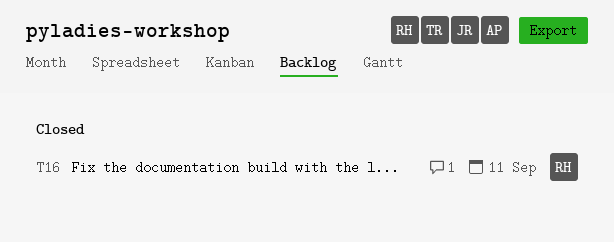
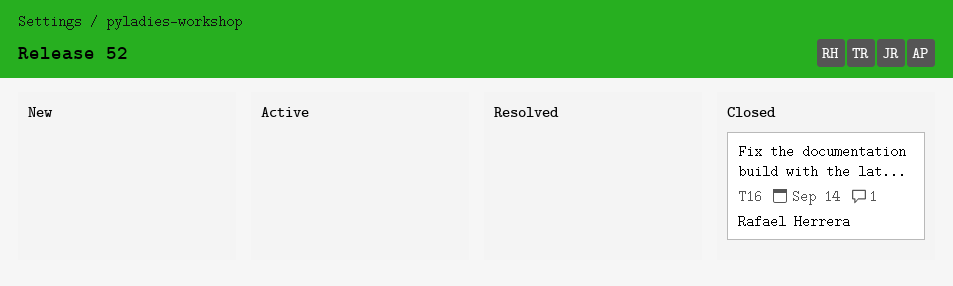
T16, due: Sep 11 -> Sep 14

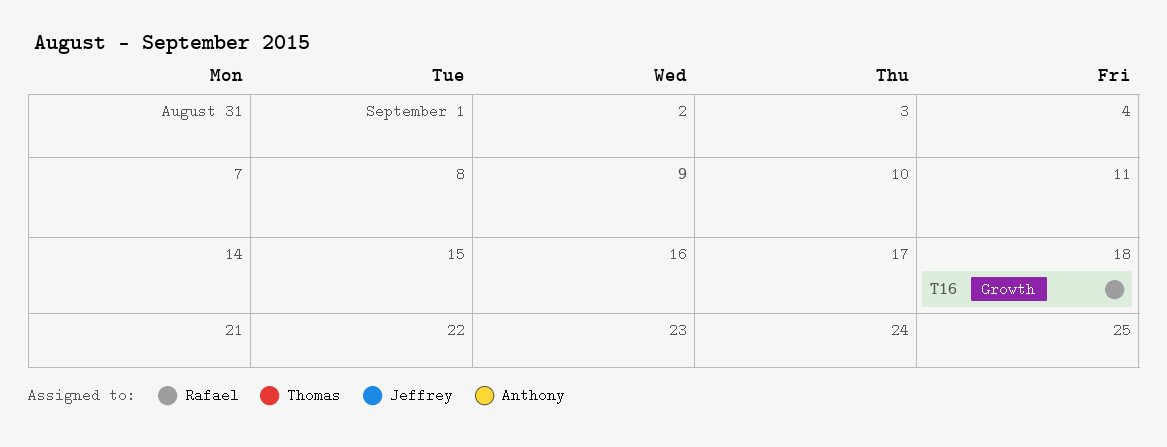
T16, due: Sep 14 -> Sep 18

